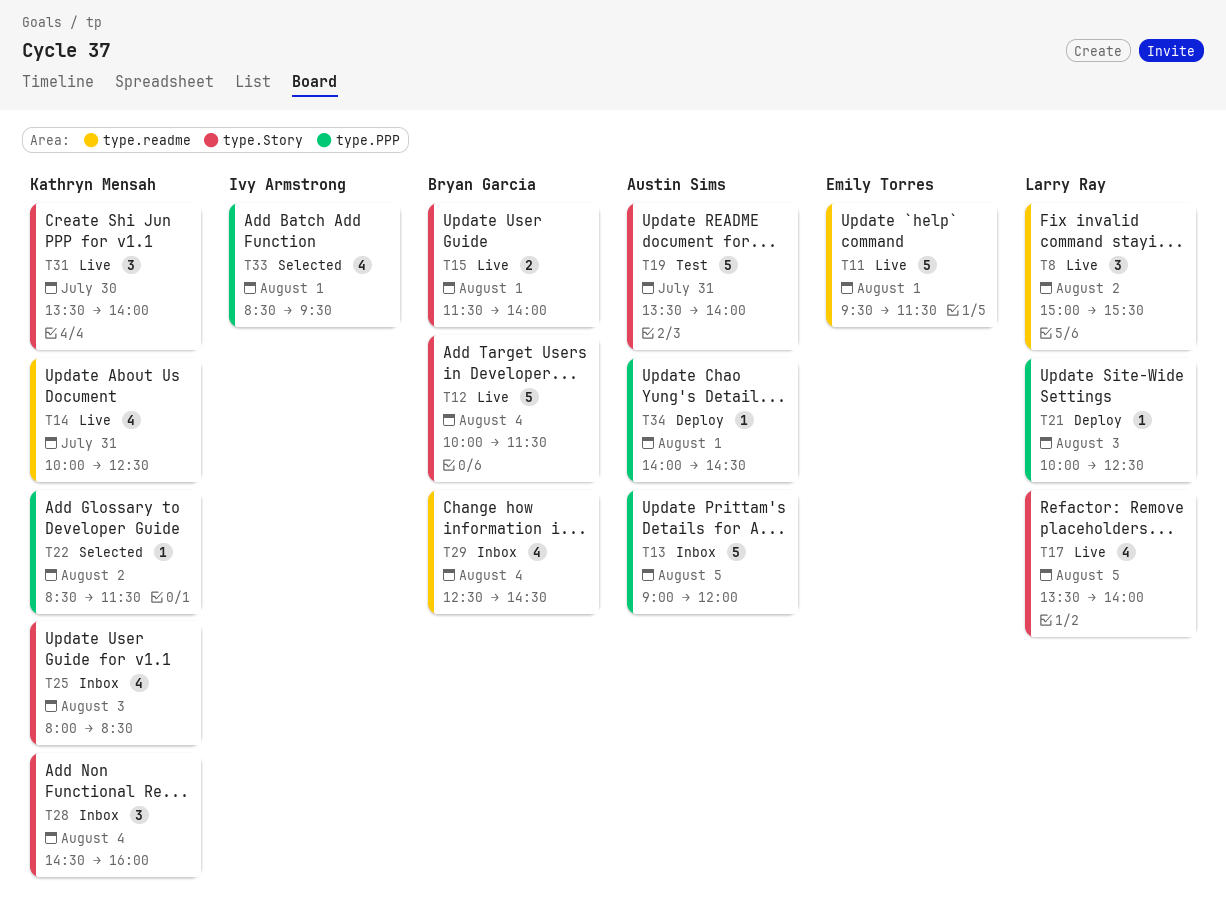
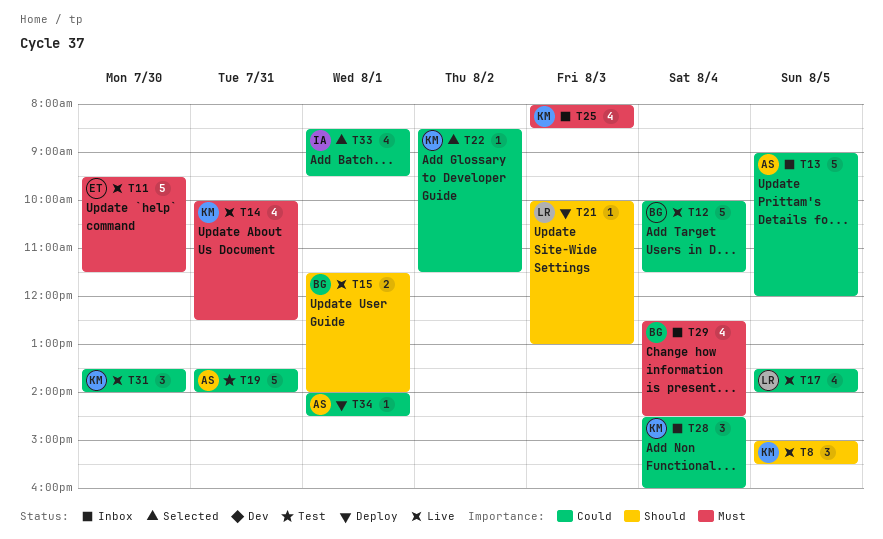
T8, owner: Larry Ray -> Kathryn Mensah
T8, day: Aug 2 -> Aug 5
T11, day: Aug 1 -> Jul 30
T21, ends: 12:30 -> 13:00

